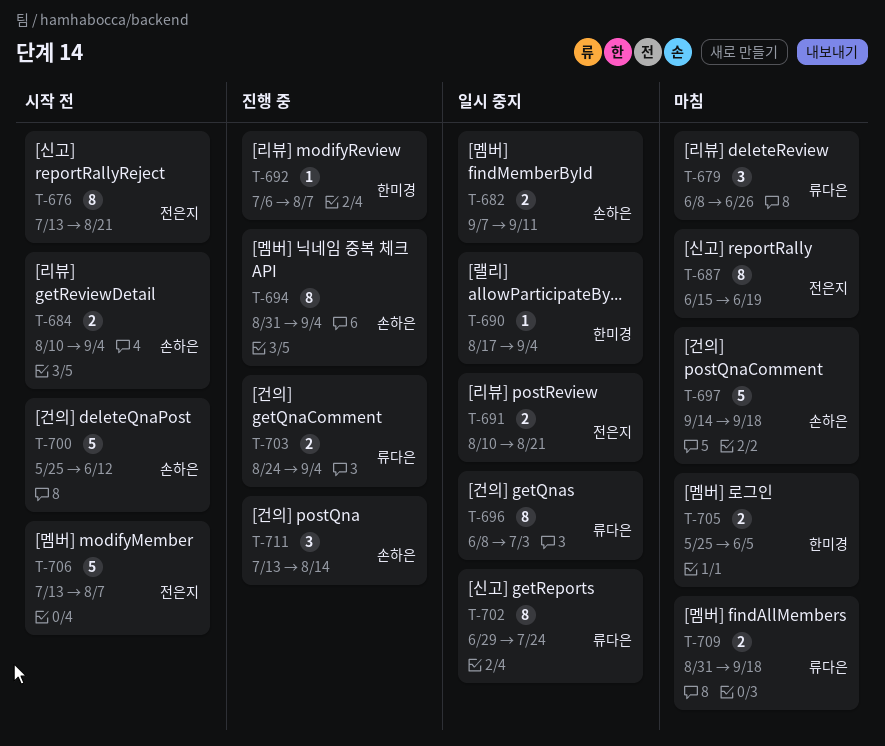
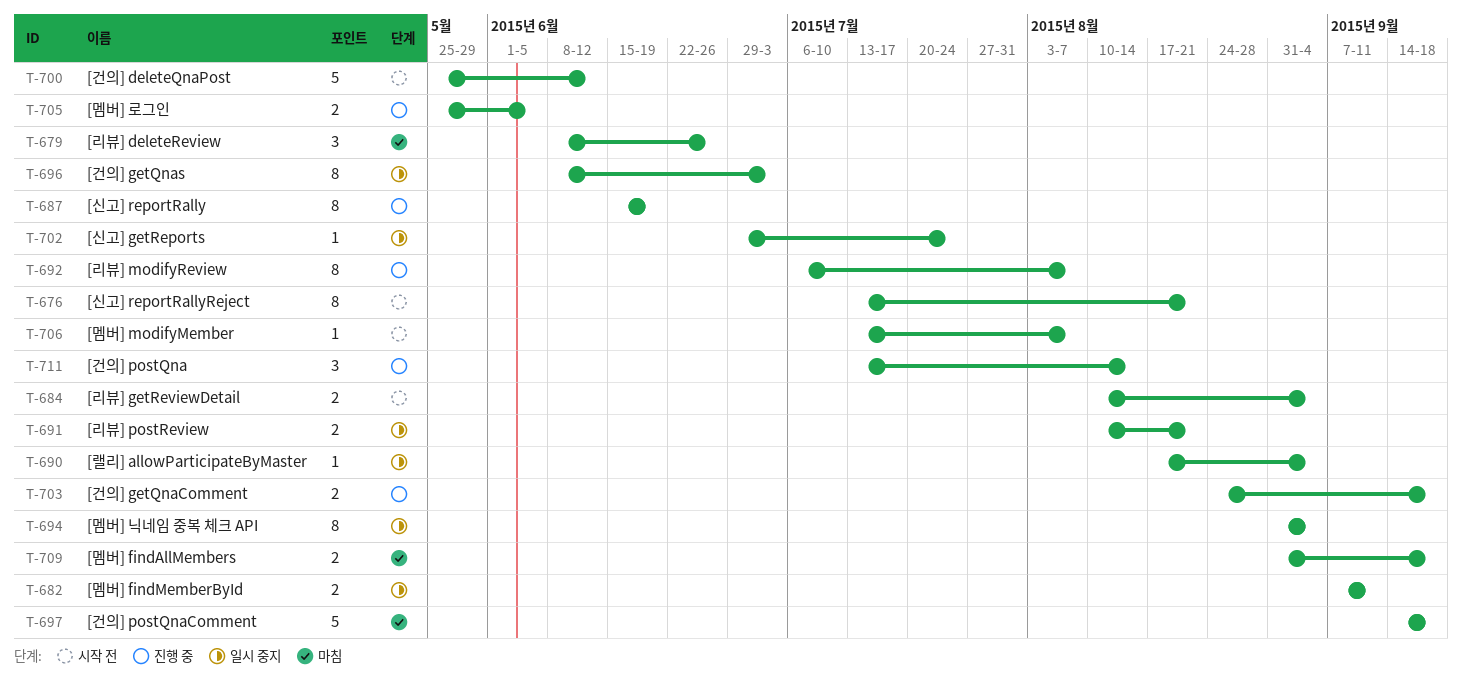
T-687, status: 마침 -> 진행 중
T-692, estimate: 1 -> 8
T-694, status: 진행 중 -> 일시 중지
T-702, estimate: 8 -> 1
T-703, due: Sep 4 -> Sep 18
T-705, status: 마침 -> 진행 중
T-706, estimate: 5 -> 1

